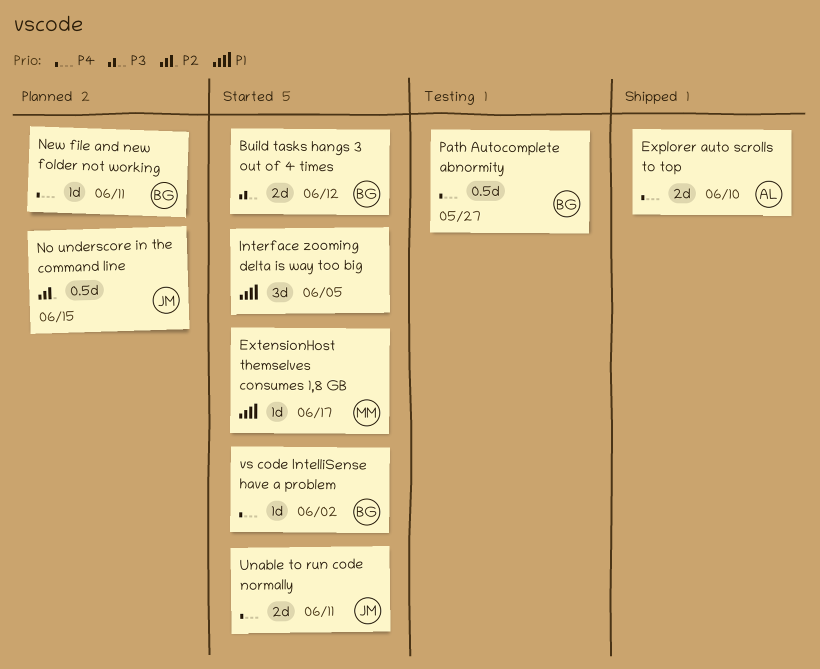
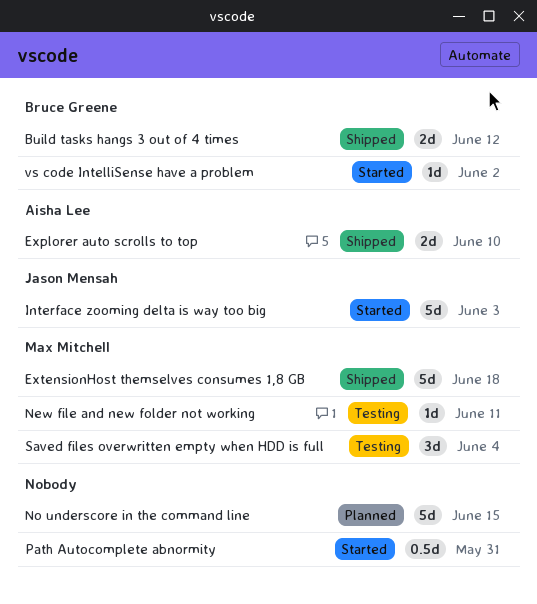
Build tasks hangs 3 out of 4 times, status: Started -> Shipped
ExtensionHost themselves consumes 1,8 GB, status: Started -> Shipped
ExtensionHost themselves consumes 1,8 GB, estimate: 1d -> 5d
ExtensionHost themselves consumes 1,8 GB, due: Jun 17 -> Jun 18
Interface zooming delta is way too big, owner: none -> Jason Mensah
Interface zooming delta is way too big, estimate: 3d -> 5d
Interface zooming delta is way too big, due: Jun 5 -> Jun 3
New file and new folder not working, status: Planned -> Testing
New file and new folder not working, owner: Bruce Greene -> Max Mitchell
No underscore in the command line, owner: Jason Mensah -> none
No underscore in the command line, estimate: 0.5d -> 5d
Path Autocomplete abnormity, status: Testing -> Started
Path Autocomplete abnormity, owner: Bruce Greene -> none
Path Autocomplete abnormity, due: May 27 -> May 31
Saved files overwritten empty when HDD is full: none -> present
Unable to run code normally: present -> none

